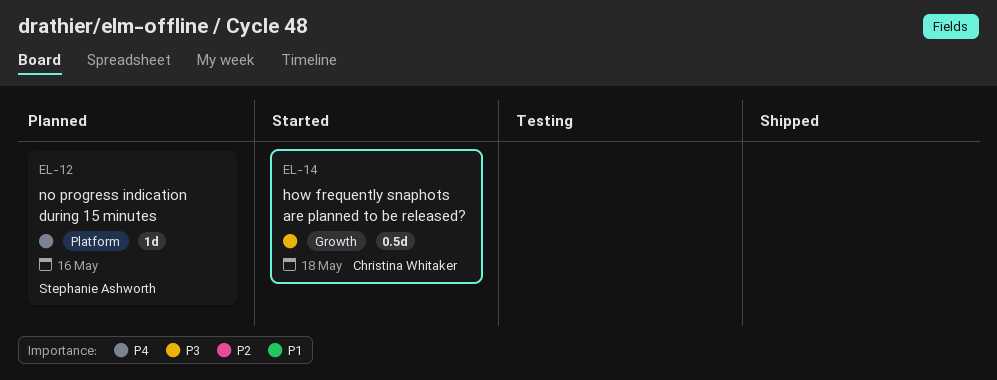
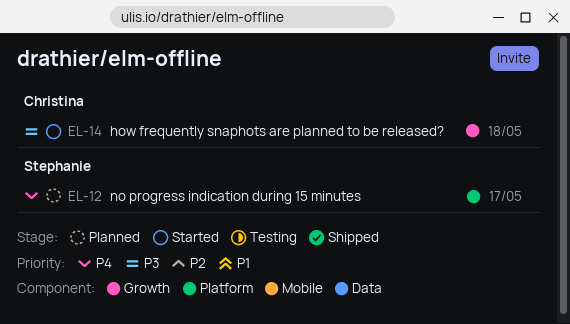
EL-12, due: May 16 -> May 17

